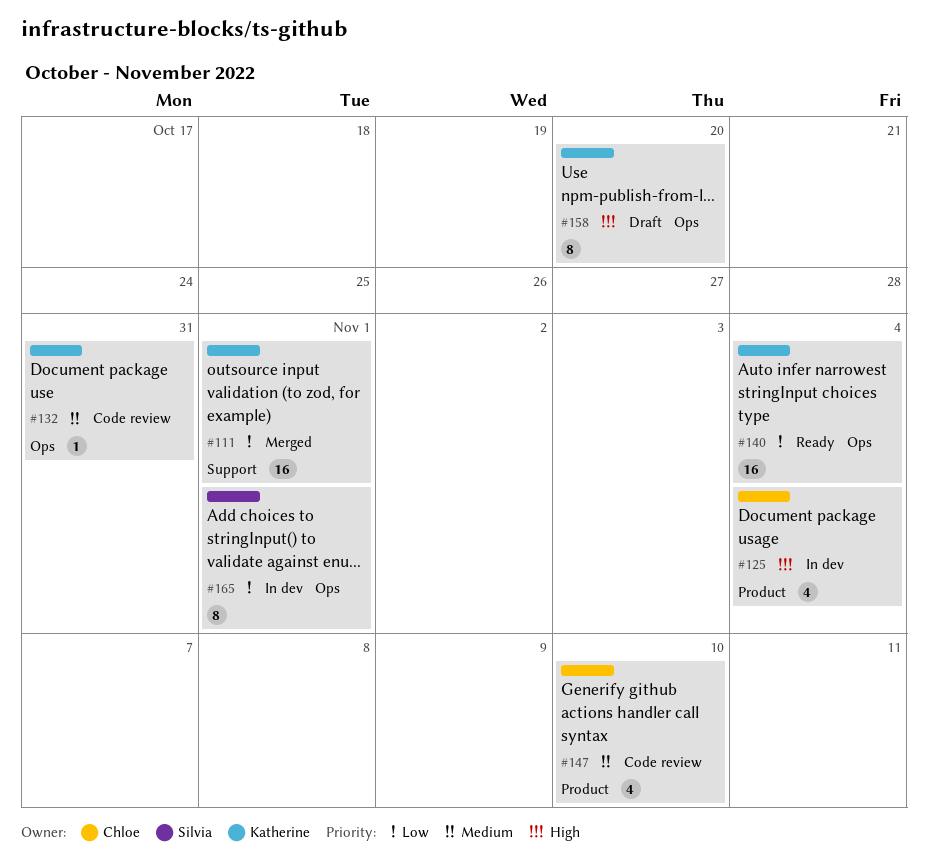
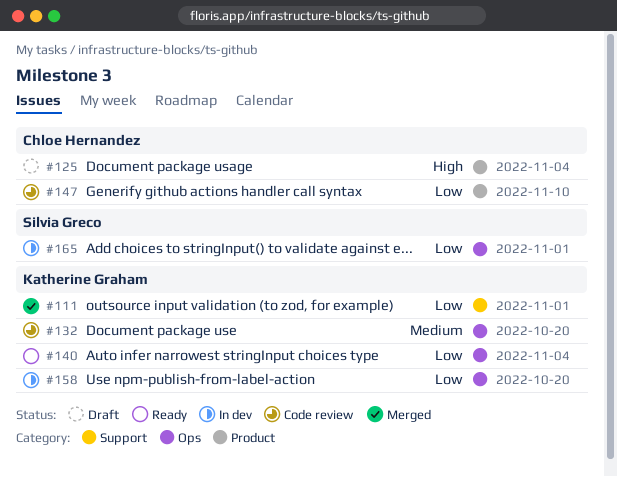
#125, status: In dev -> Draft
#132, due: Oct 31 -> Oct 20
#147, priority: Medium -> Low
#158, status: Draft -> In dev
#158, priority: High -> Low

